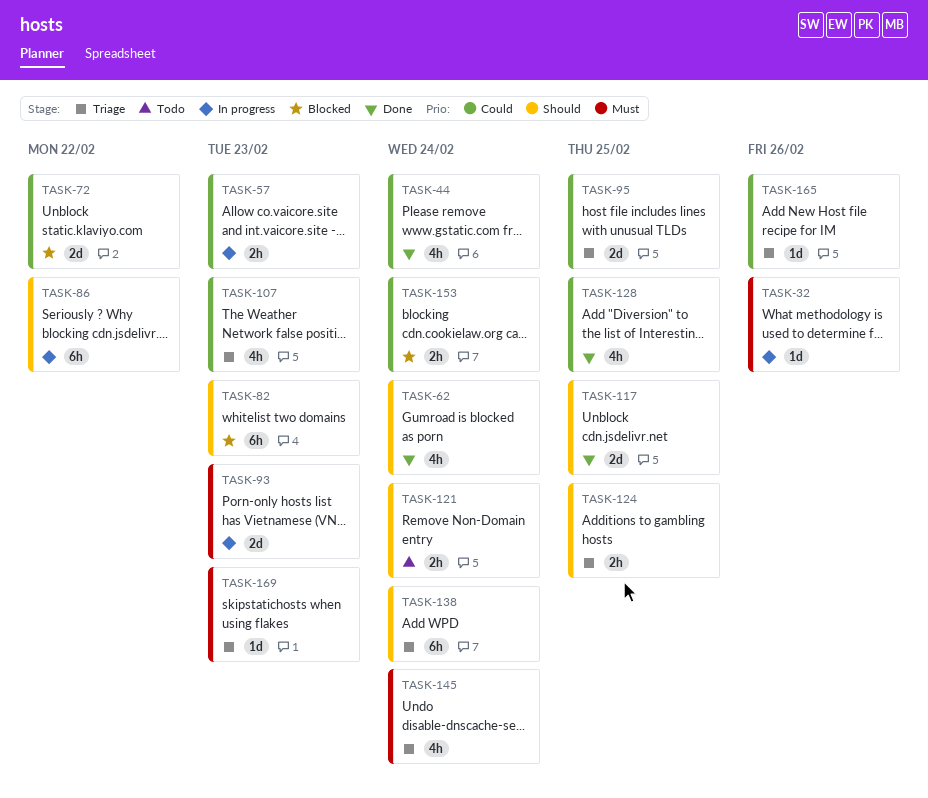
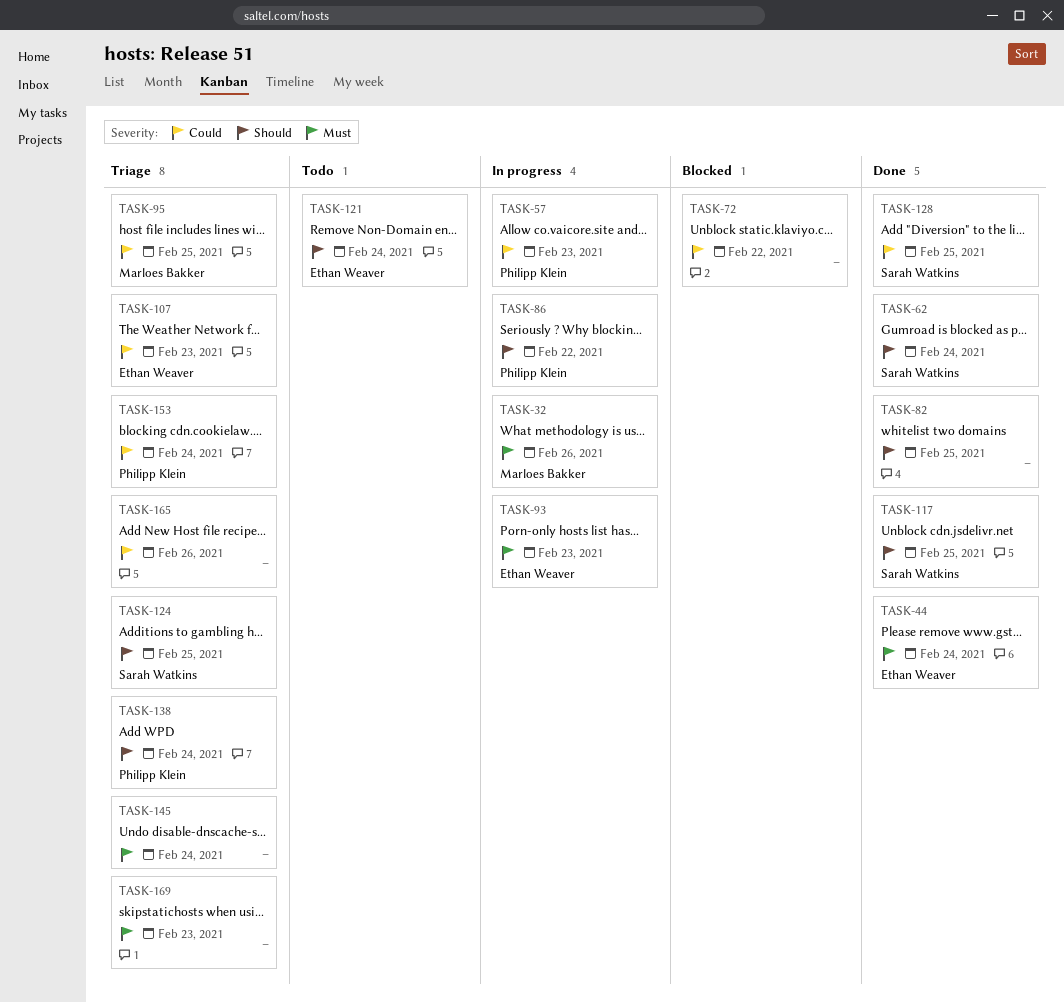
TASK-44, priority: Could -> Must
TASK-82, status: Blocked -> Done
TASK-82, due: Feb 23 -> Feb 25
TASK-153, status: Blocked -> Triage

